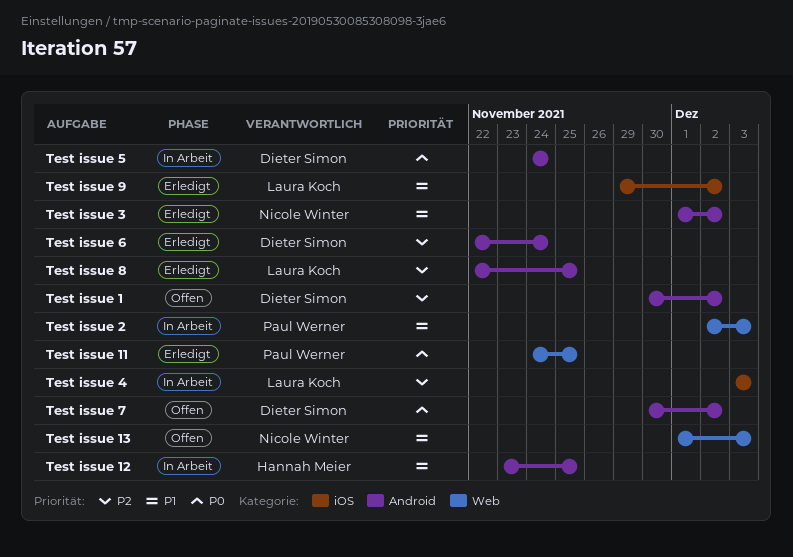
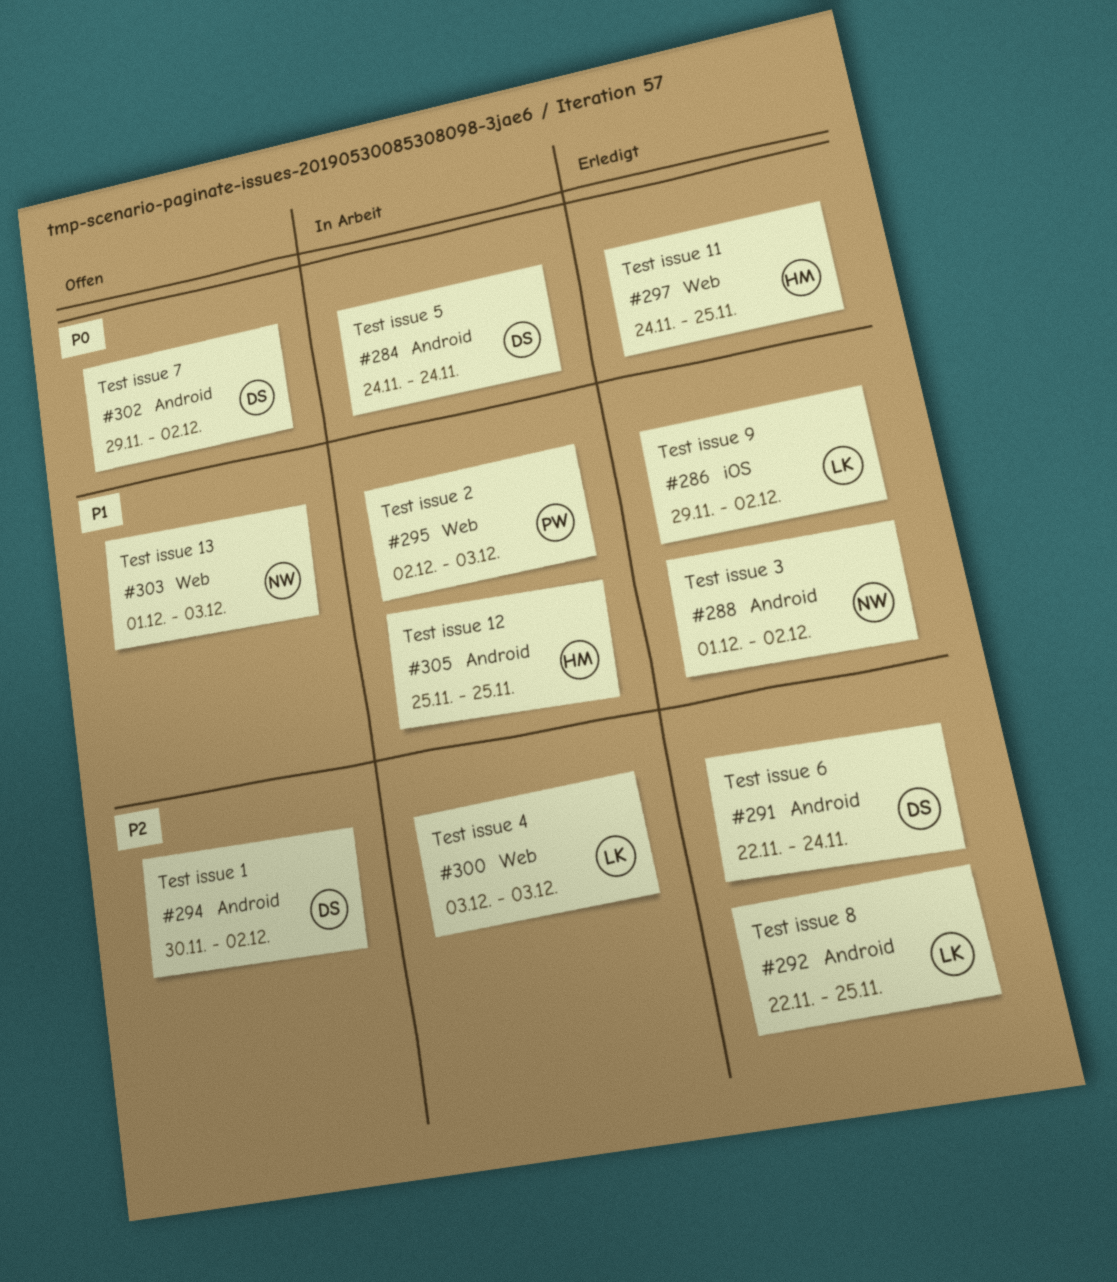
Test issue 11, owner: Paul Werner -> Hannah Meier
Test issue 12, start: Nov 23 -> Nov 25
Test issue 4, label: iOS -> Web
Test issue 7, start: Nov 30 -> Nov 29

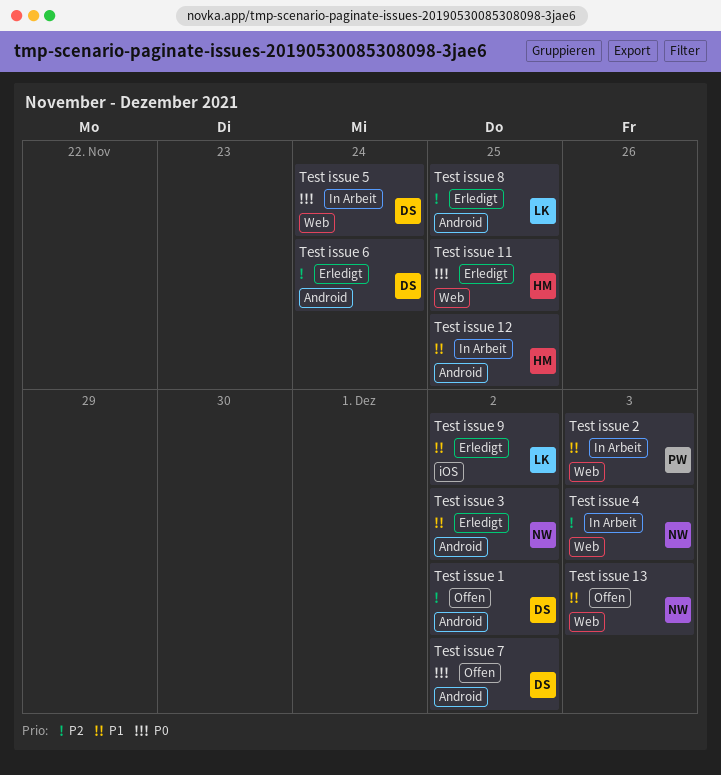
Test issue 4, owner: LK -> NW
Test issue 5, label: Android -> Web

